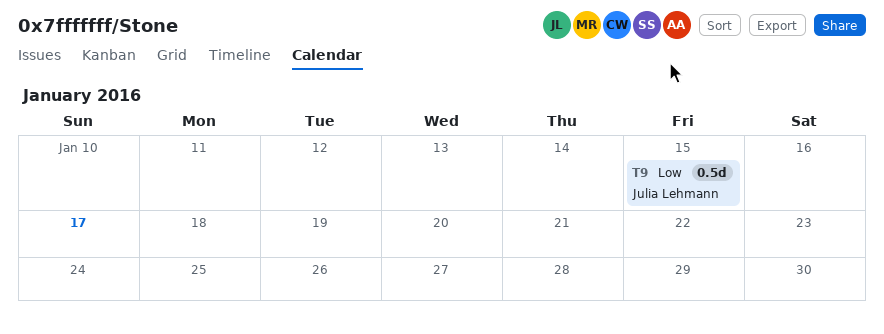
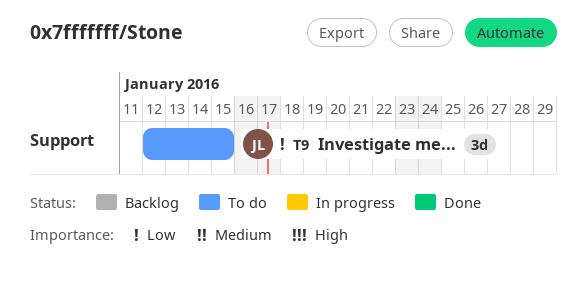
T9, estimate: 0.5d -> 3d

